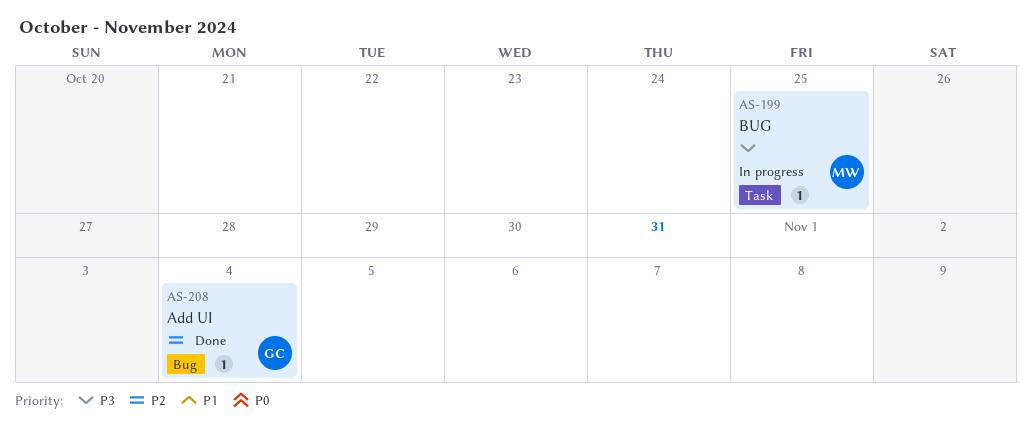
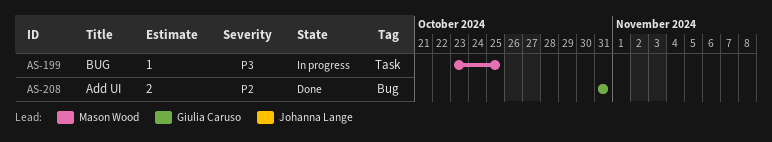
AS-208, estimate: 1 -> 2
AS-208, due: Nov 4 -> Oct 31

